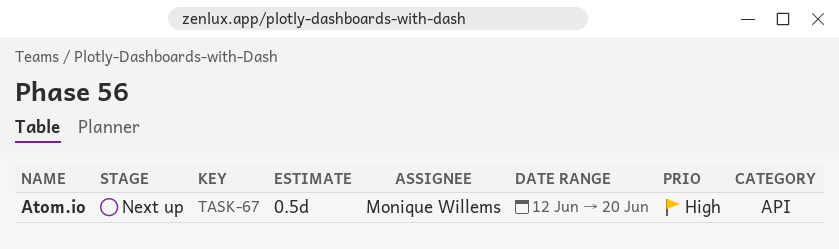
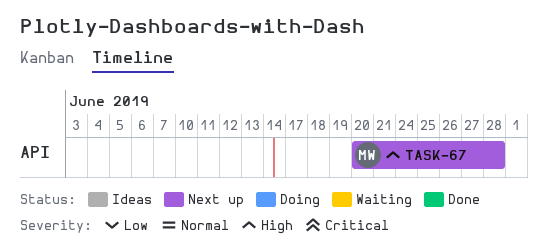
TASK-67, start: Jun 12 -> Jun 20
TASK-67, due: Jun 20 -> Jun 28

